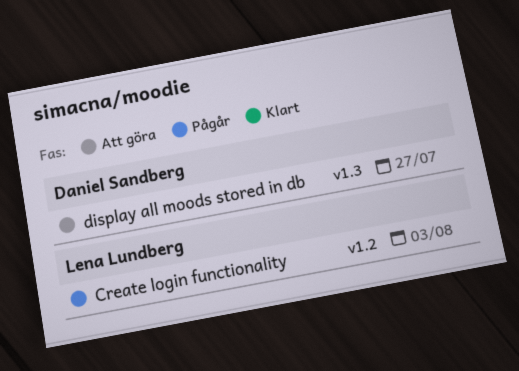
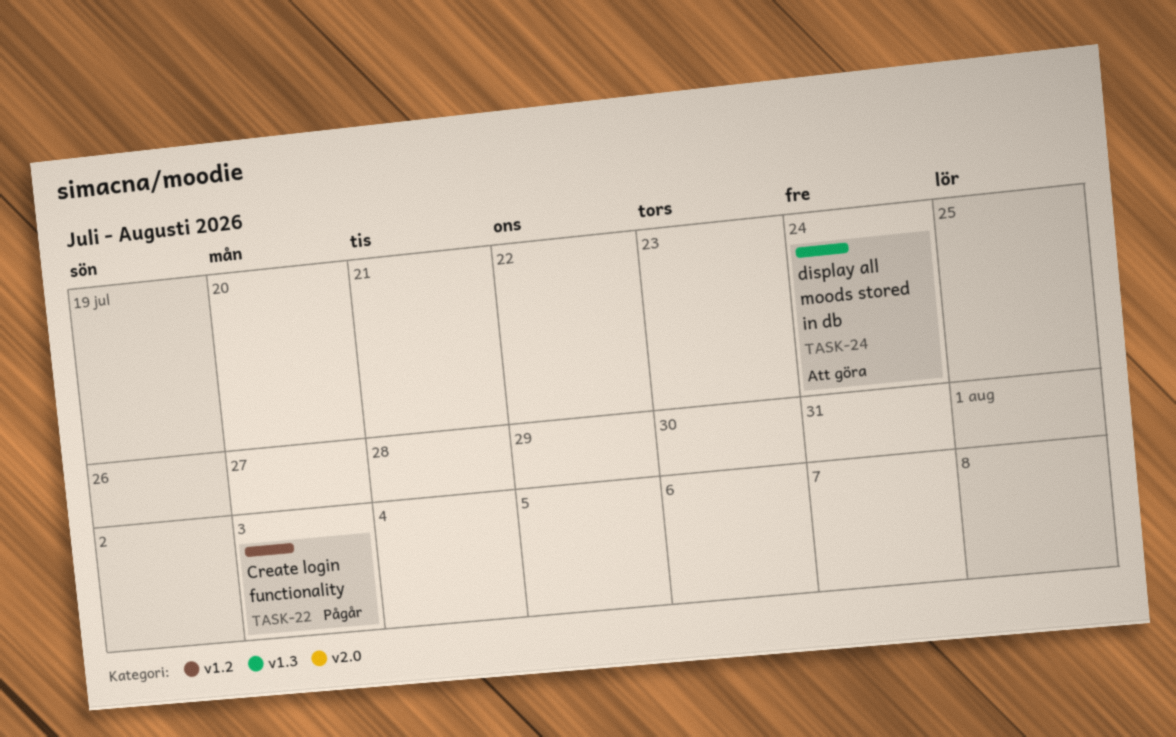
display all moods stored in db, due: Jul 27 -> Jul 24

